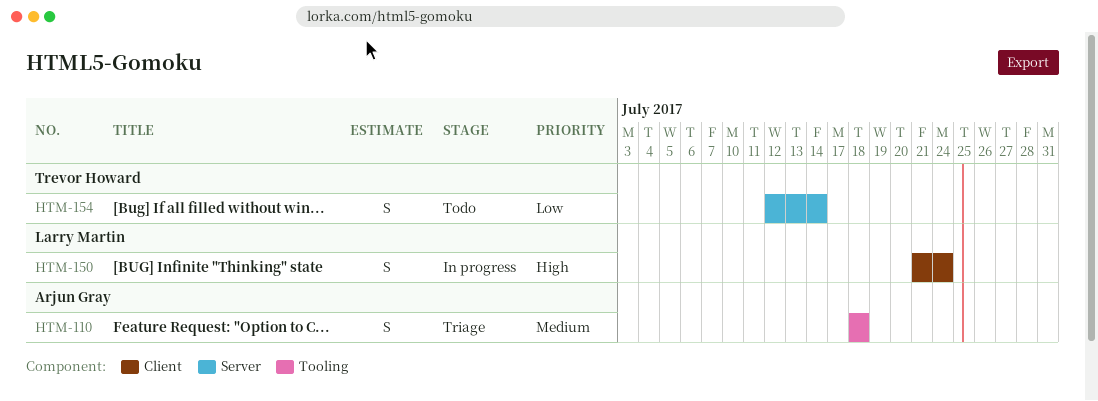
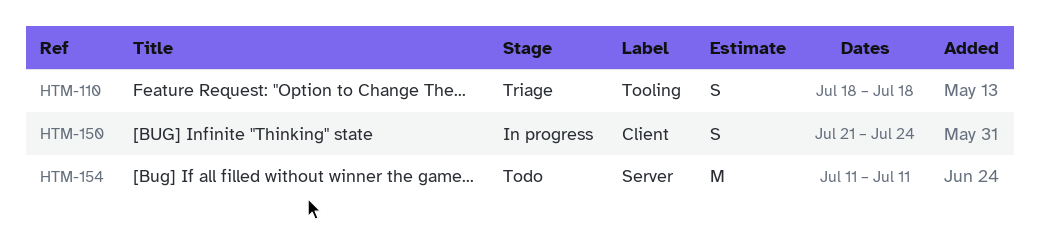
HTM-154, estimate: S -> M
HTM-154, start: Jul 12 -> Jul 11
HTM-154, due: Jul 14 -> Jul 11

